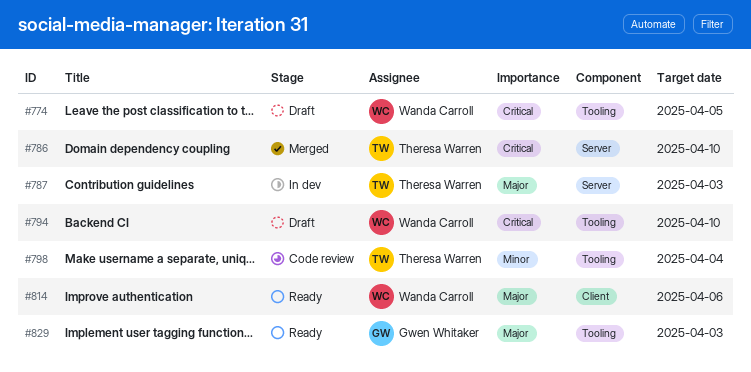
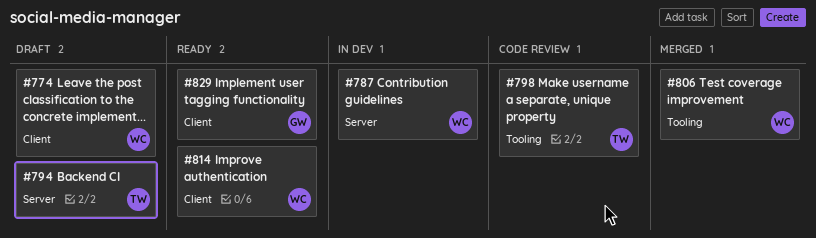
#774, label: Tooling -> Client
#786: present -> none
#787, owner: Theresa Warren -> Wanda Carroll
#794, owner: Wanda Carroll -> Theresa Warren
#794, label: Tooling -> Server
#806: none -> present
#829, label: Tooling -> Client

